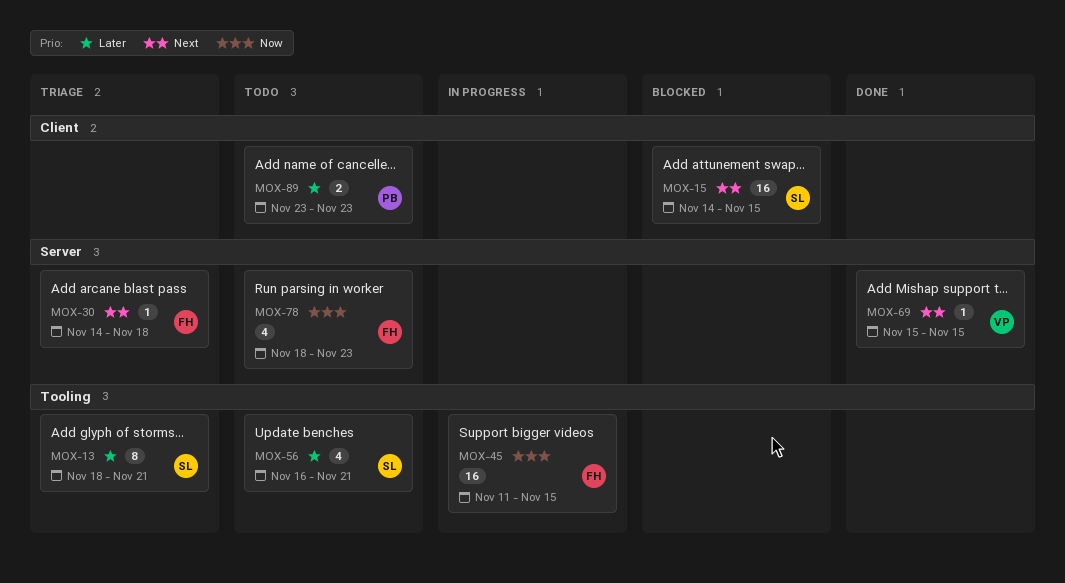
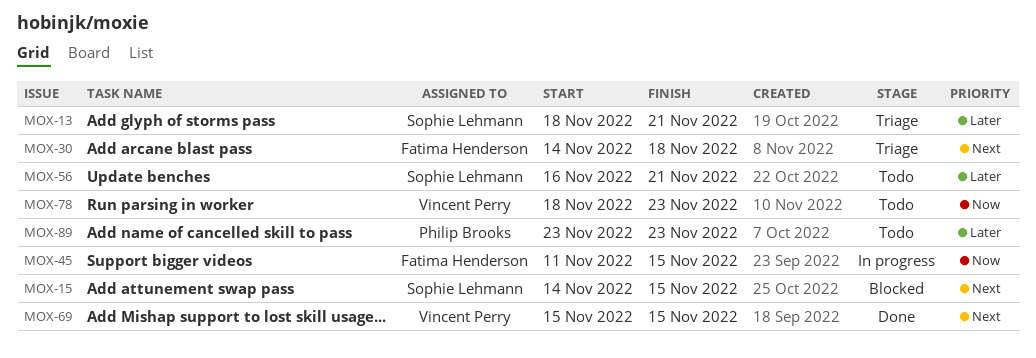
MOX-78, owner: Fatima Henderson -> Vincent Perry

